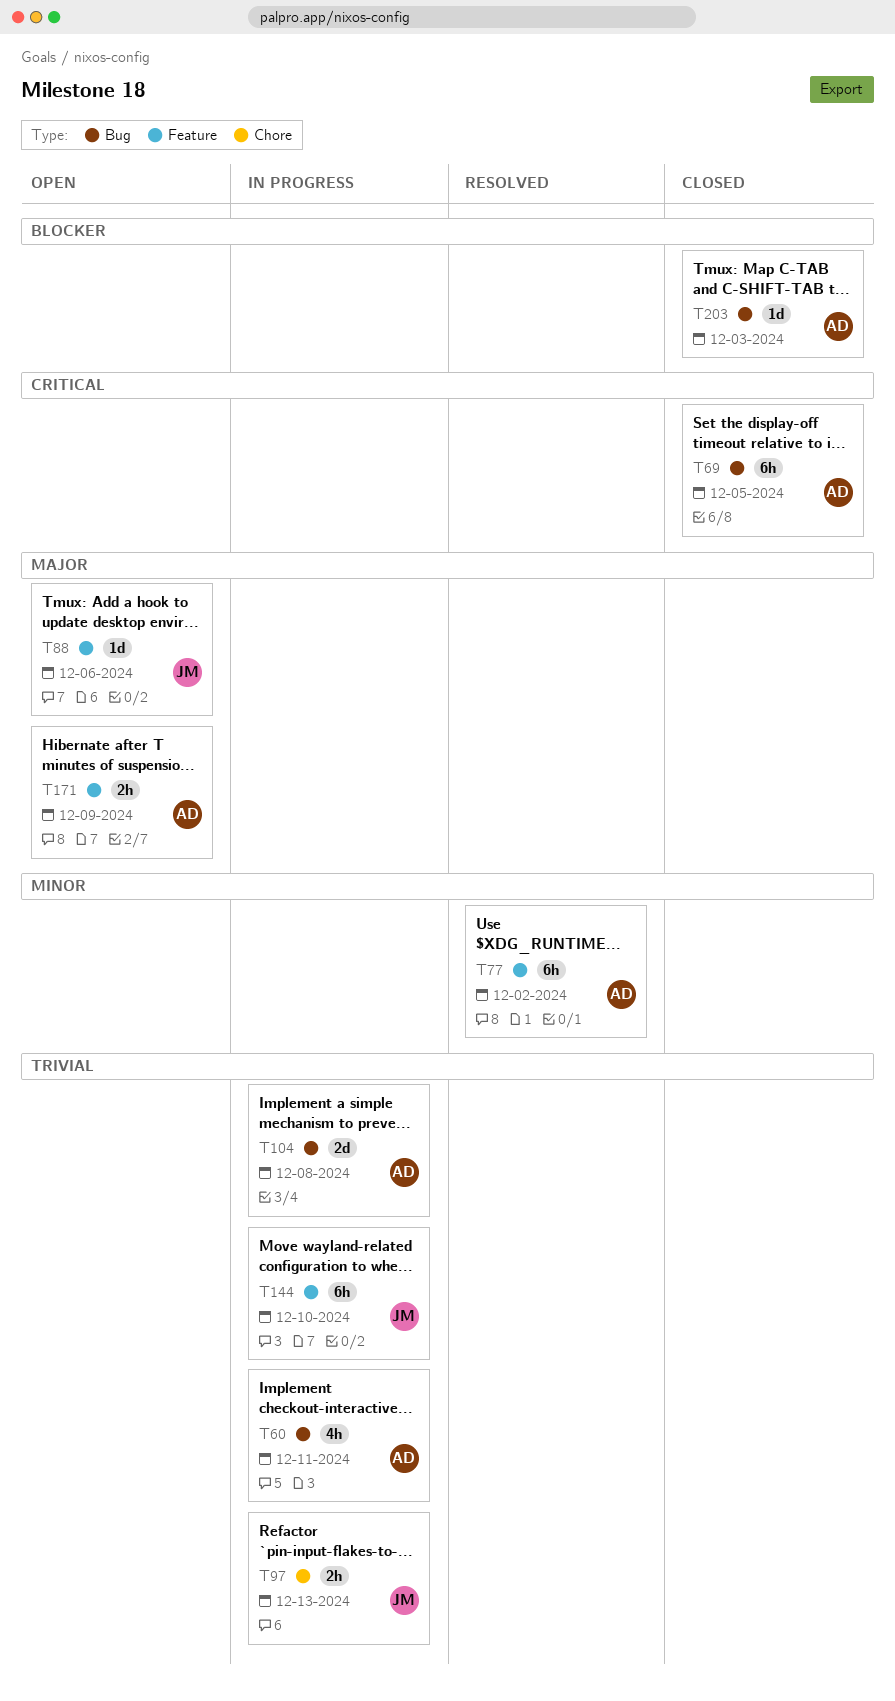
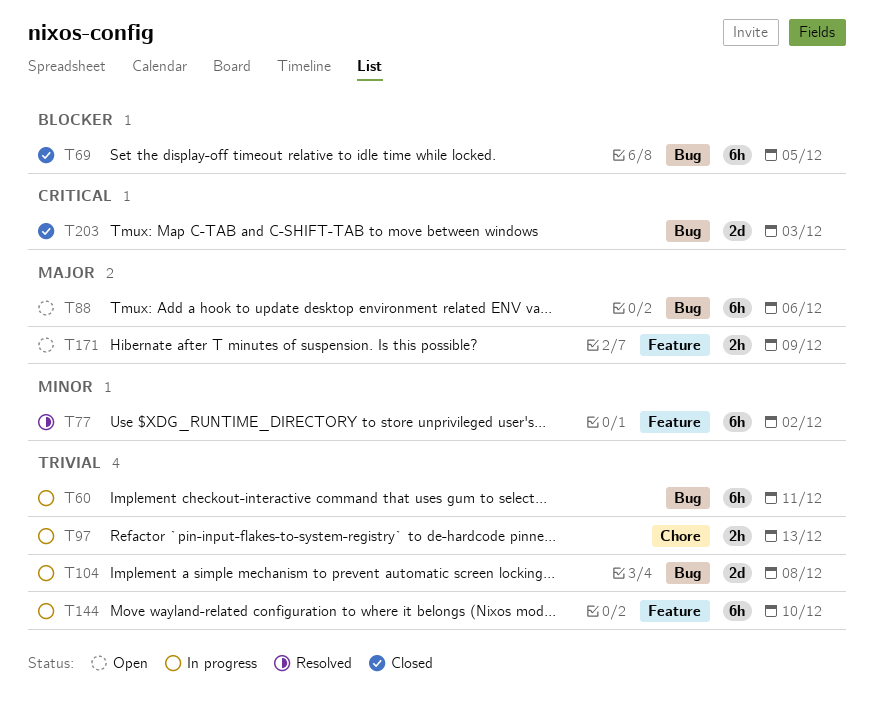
T60, estimate: 4h -> 6h
T69, priority: Critical -> Blocker
T88, label: Feature -> Bug
T88, estimate: 1d -> 6h
T203, priority: Blocker -> Critical
T203, estimate: 1d -> 2d

